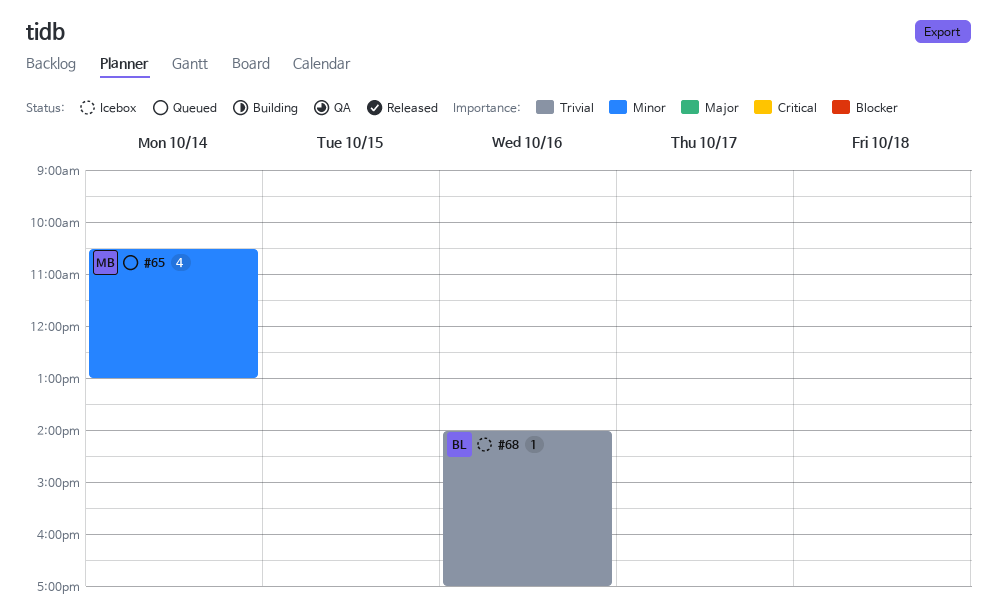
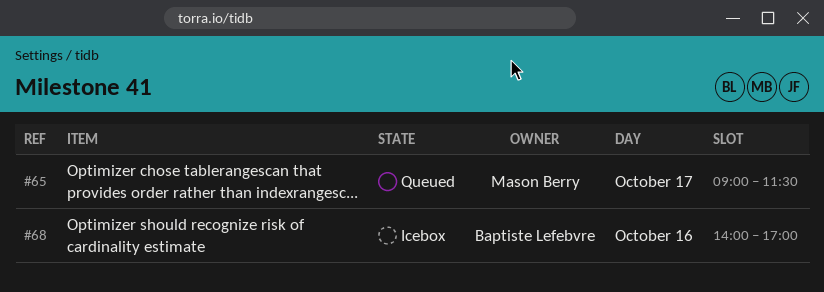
#65, day: Oct 14 -> Oct 17
#65, begins: 10:30 -> 09:00
#65, ends: 13:00 -> 11:30

